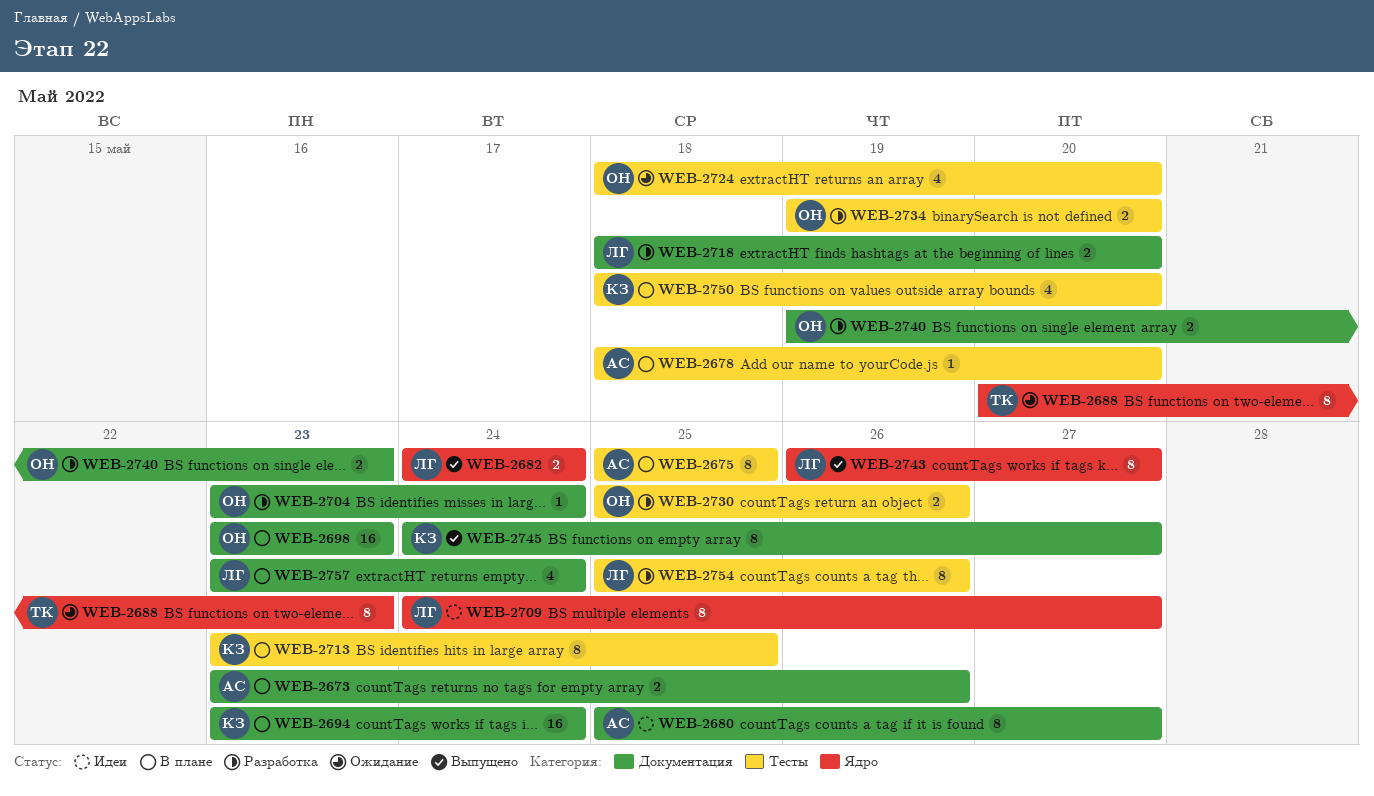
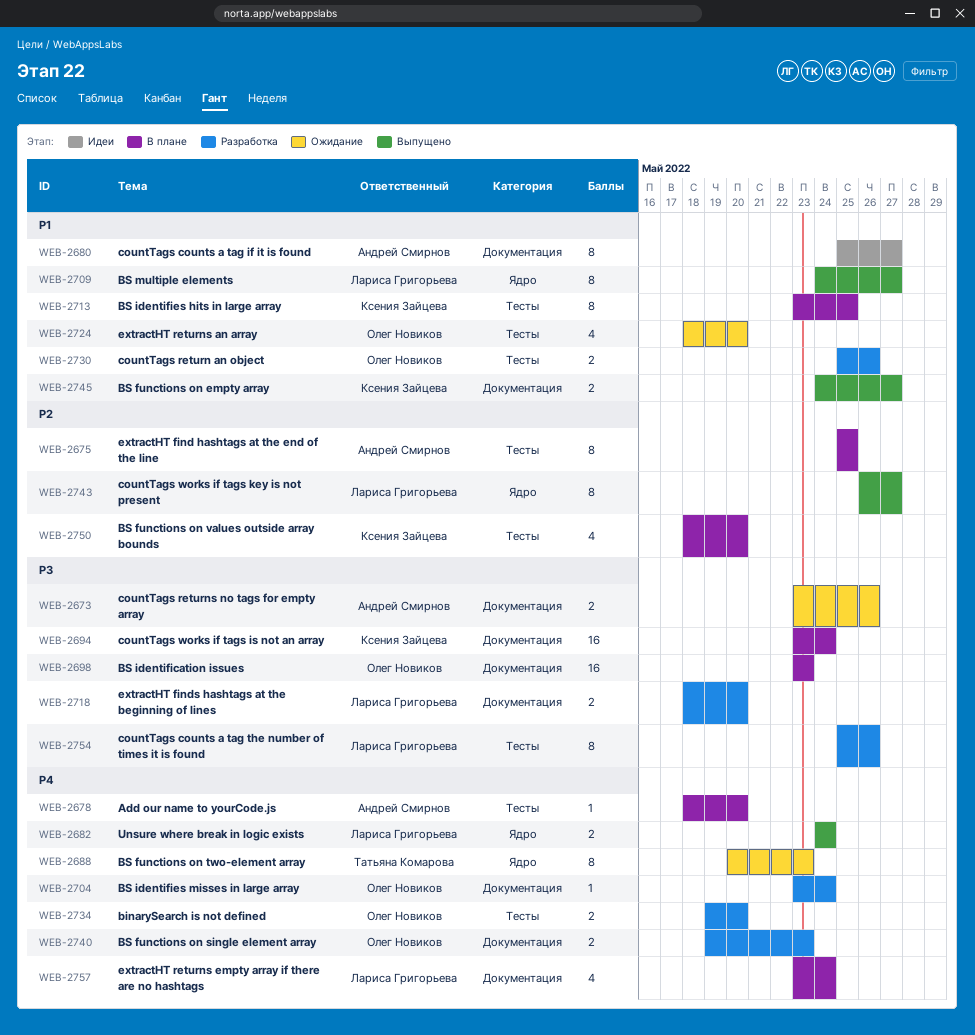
WEB-2673, status: В плане -> Ожидание
WEB-2709, status: Идеи -> Выпущено
WEB-2745, estimate: 8 -> 2

